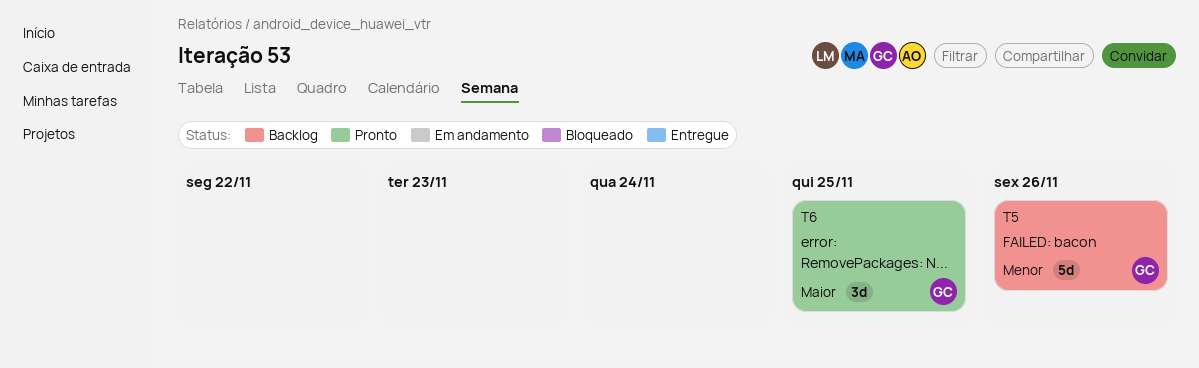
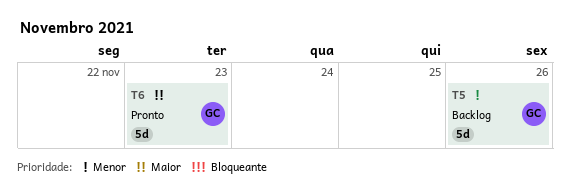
T6, estimate: 3d -> 5d
T6, due: Nov 25 -> Nov 23

